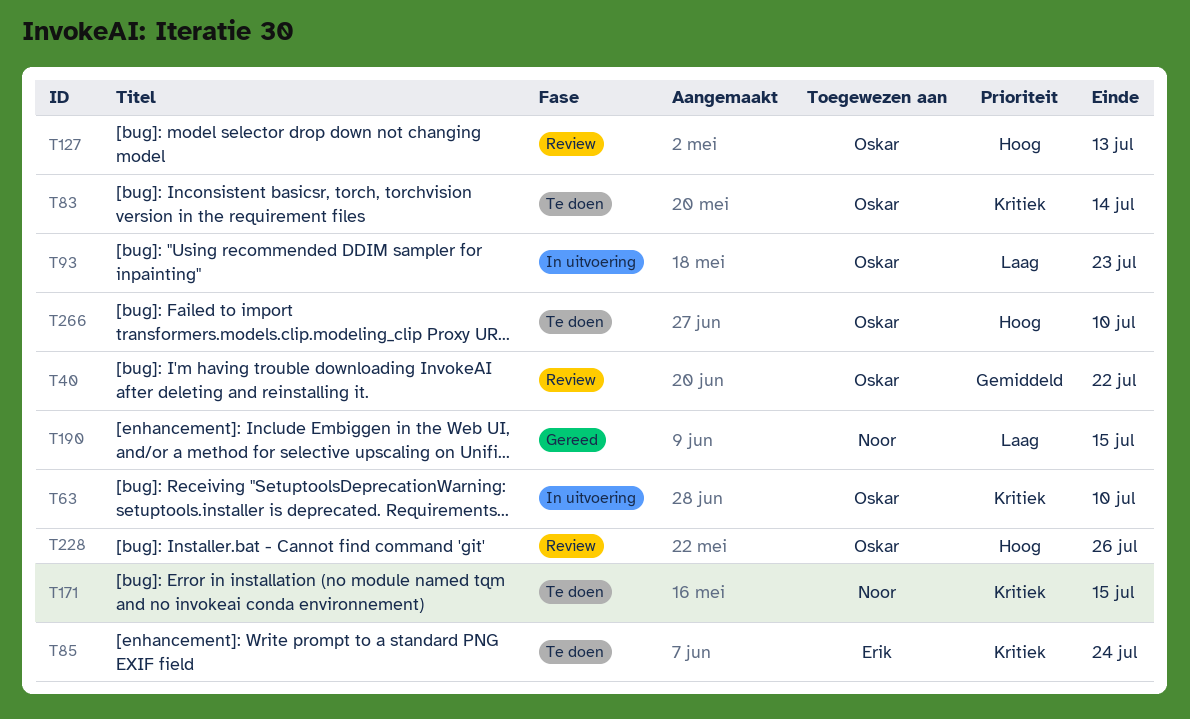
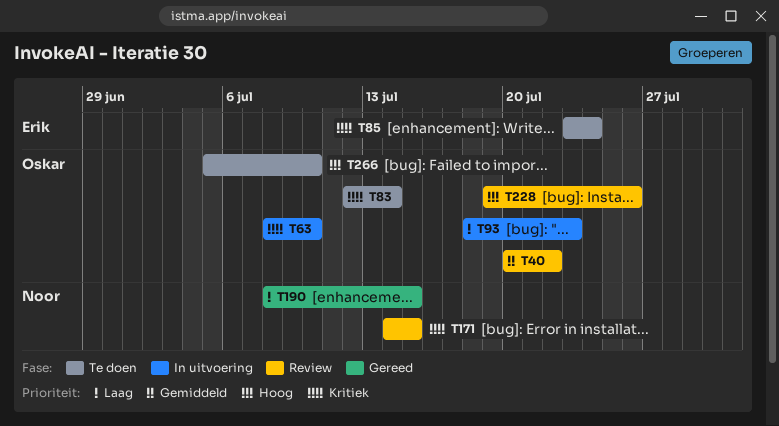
T127: present -> none
T171, status: Te doen -> Review

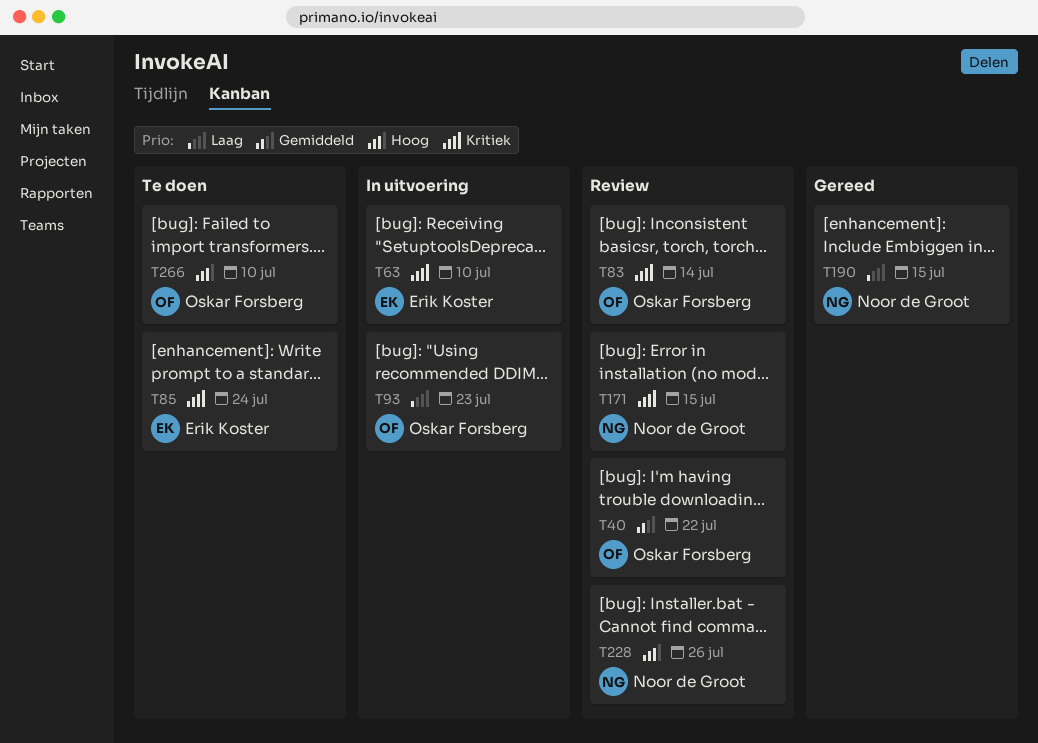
T63, owner: Oskar Forsberg -> Erik Koster
T83, status: Te doen -> Review
T228, owner: Oskar Forsberg -> Noor de Groot

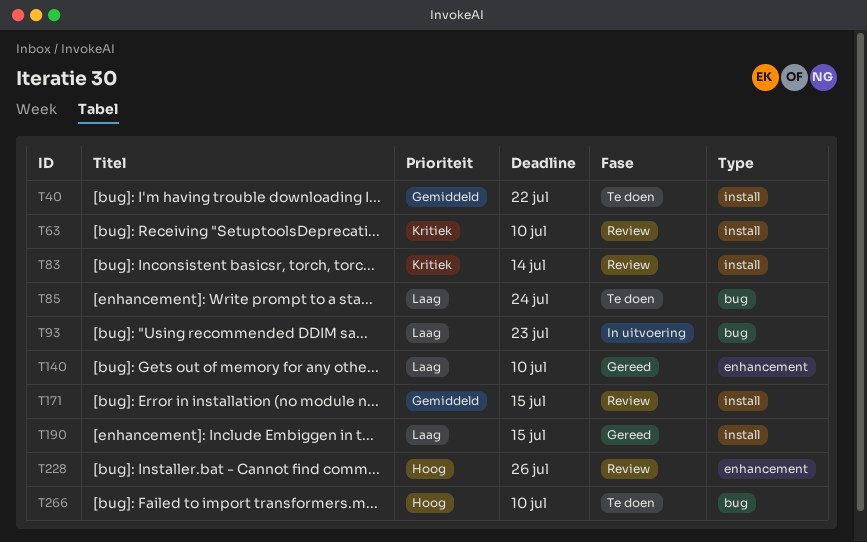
T40, status: Review -> Te doen
T63, status: In uitvoering -> Review
T85, priority: Kritiek -> Laag
T140: none -> present
T171, priority: Kritiek -> Gemiddeld

